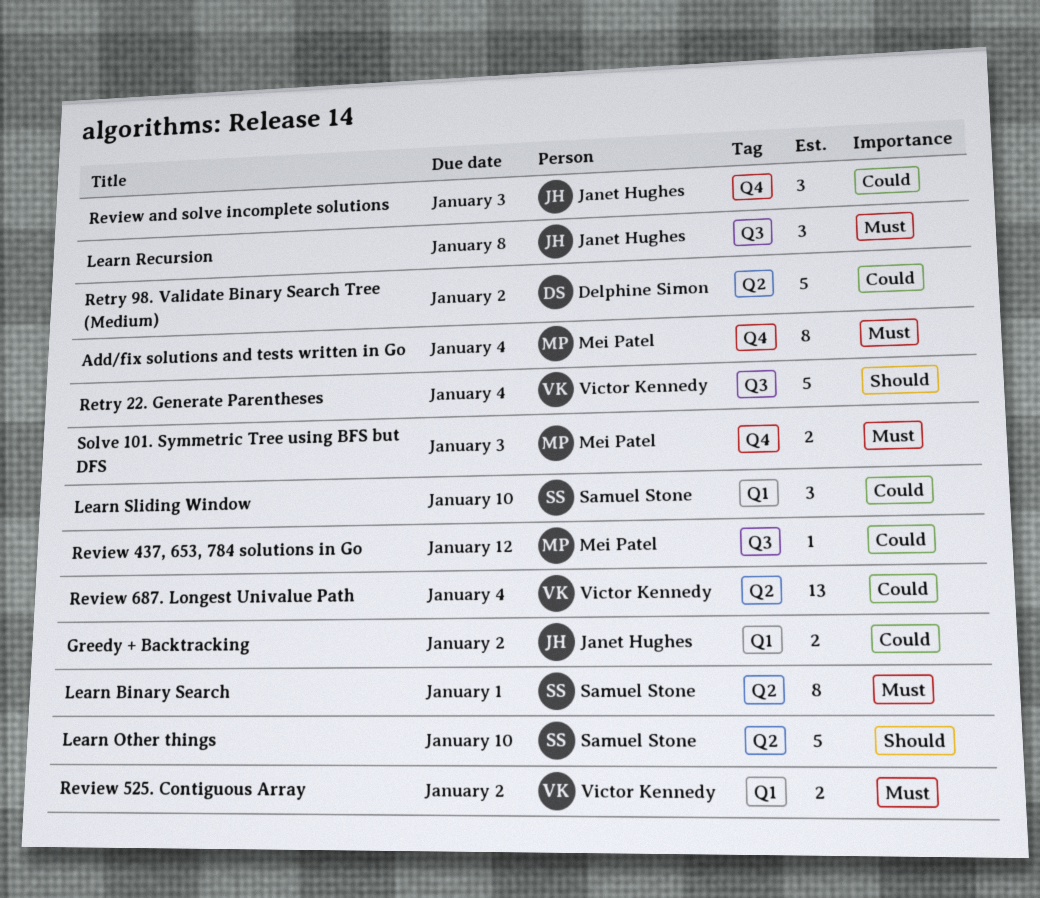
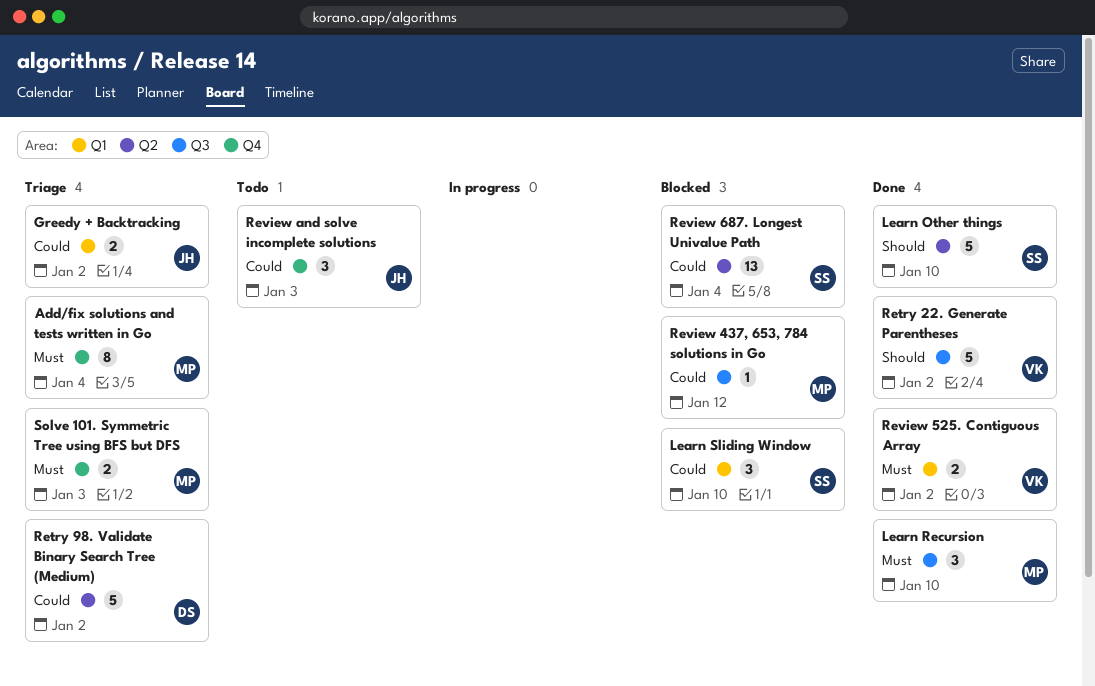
Learn Binary Search: present -> none
Learn Recursion, owner: Janet Hughes -> Mei Patel
Learn Recursion, due: Jan 8 -> Jan 10
Retry 22. Generate Parentheses, due: Jan 4 -> Jan 2
Review 687. Longest Univalue Path, owner: Victor Kennedy -> Samuel Stone

